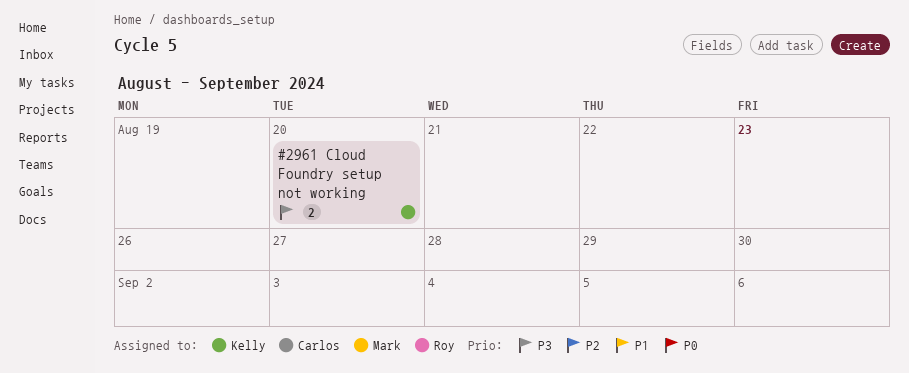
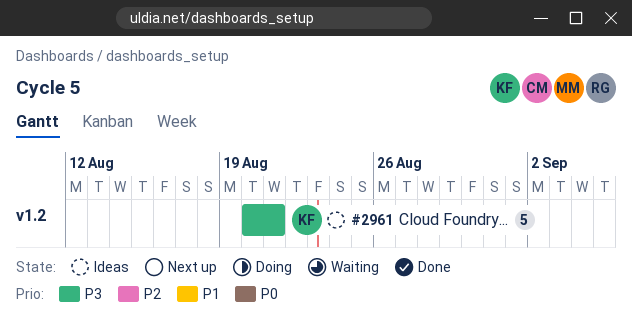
#2961, estimate: 2 -> 5
#2961, due: Aug 20 -> Aug 21

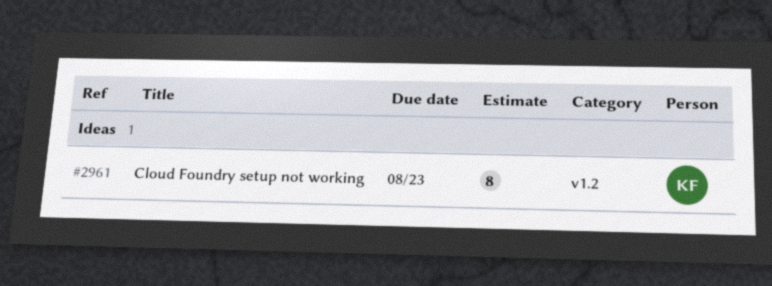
#2961, estimate: 5 -> 8
#2961, due: Aug 21 -> Aug 23

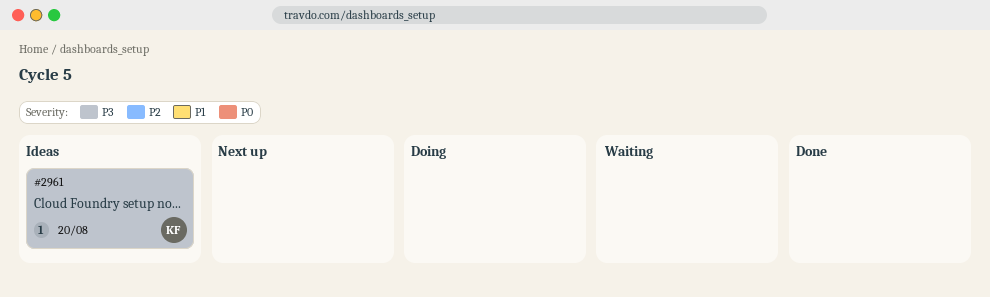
#2961, estimate: 8 -> 1
#2961, due: Aug 23 -> Aug 20

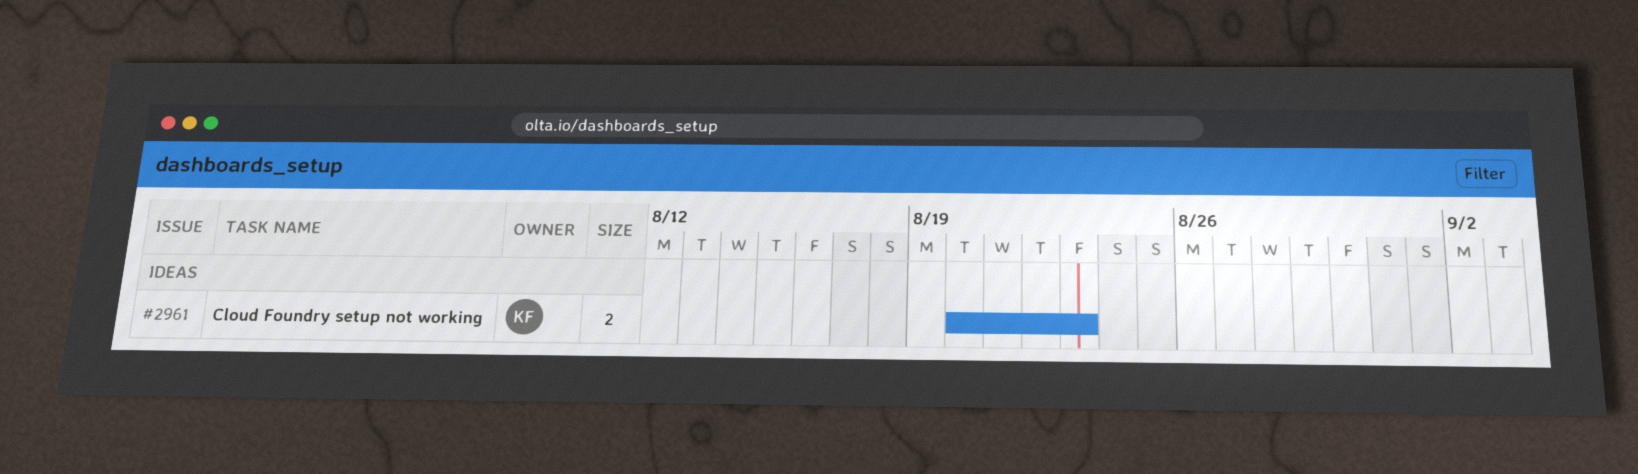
#2961, estimate: 1 -> 2
#2961, due: Aug 20 -> Aug 23

